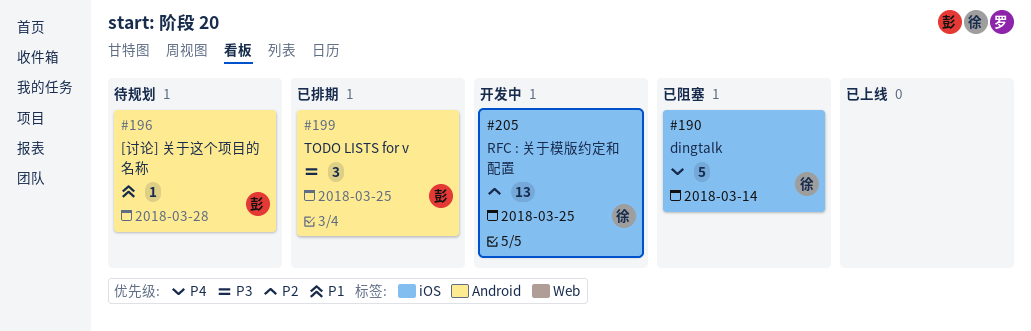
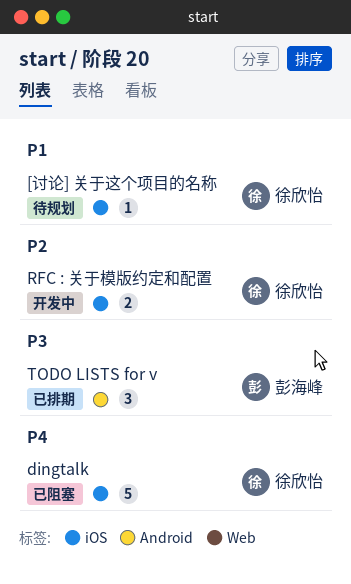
[讨论] 关于这个项目的名称, owner: 彭海峰 -> 徐欣怡
[讨论] 关于这个项目的名称, label: Android -> iOS
RFC : 关于模版约定和配置, estimate: 13 -> 2

